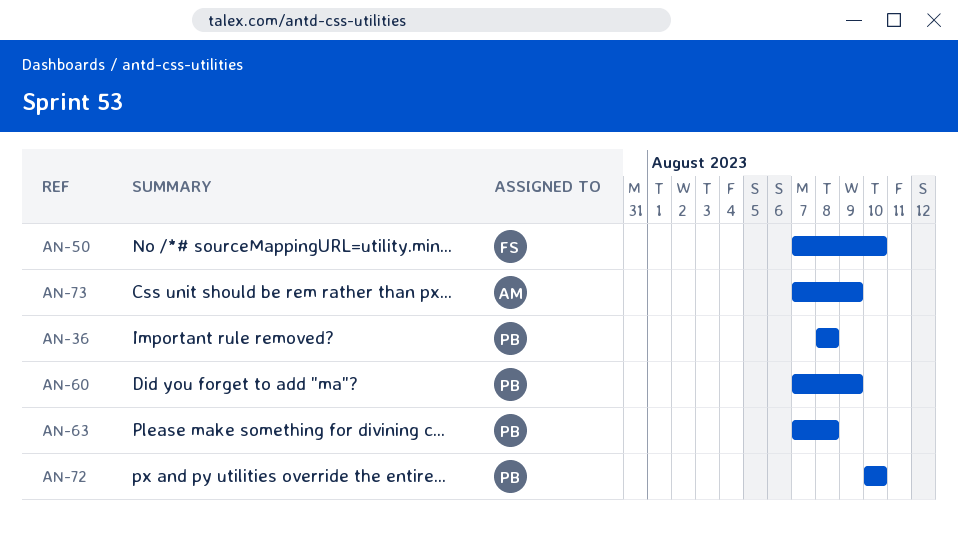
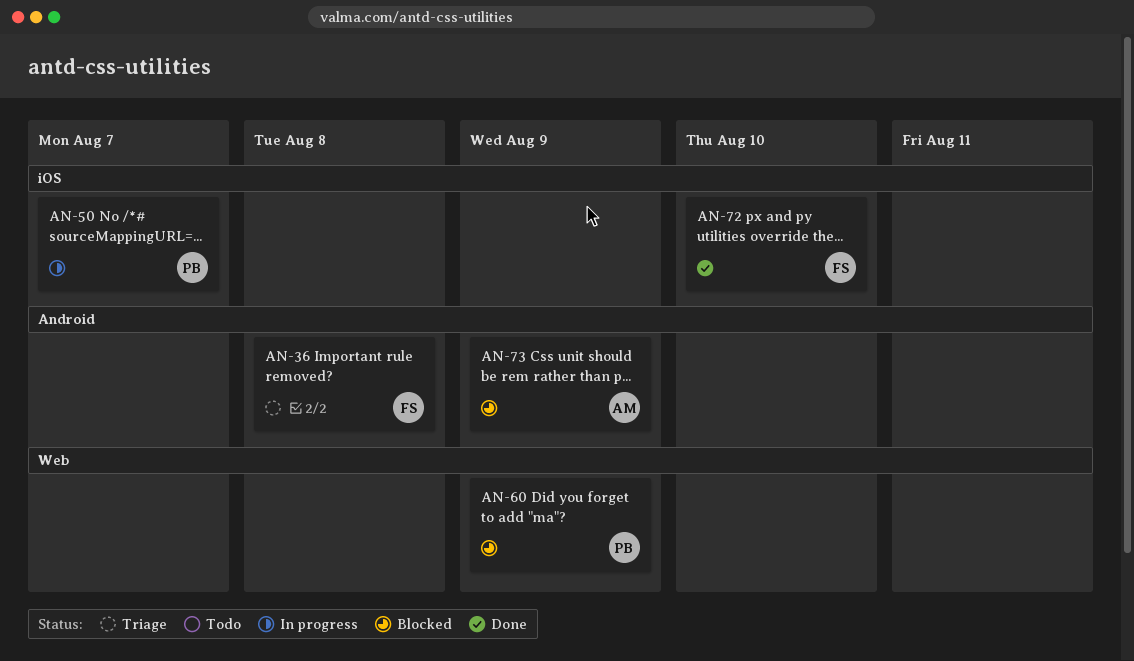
AN-36, owner: PB -> FS
AN-50, owner: FS -> PB
AN-50, due: Aug 10 -> Aug 7
AN-63: present -> none
AN-72, owner: PB -> FS

